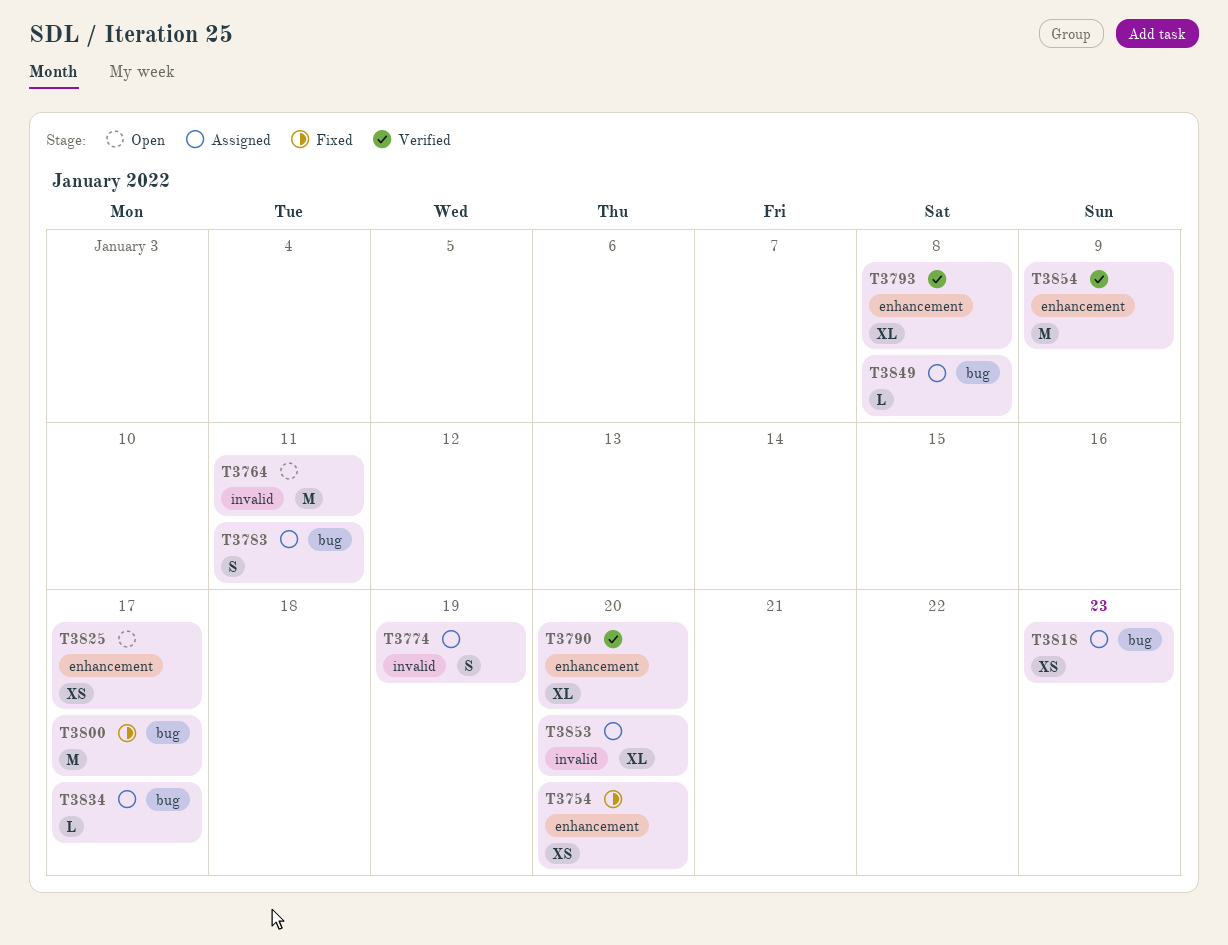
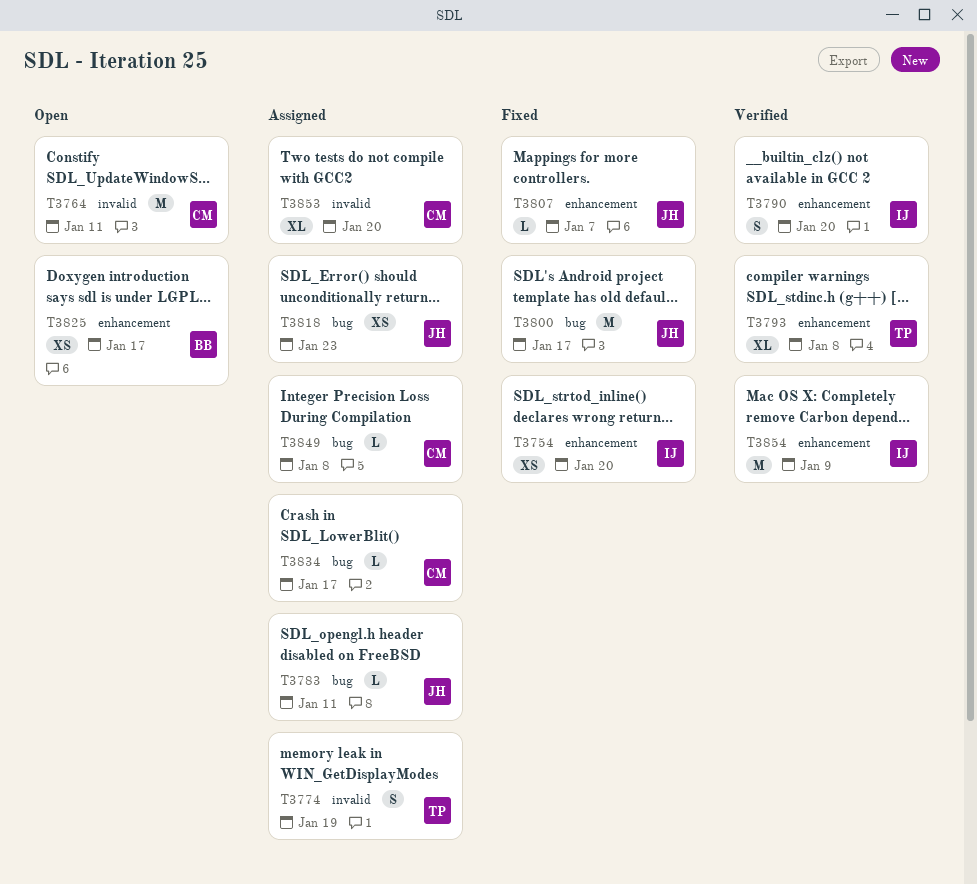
T3783, estimate: S -> L
T3790, estimate: XL -> S
T3807: none -> present

